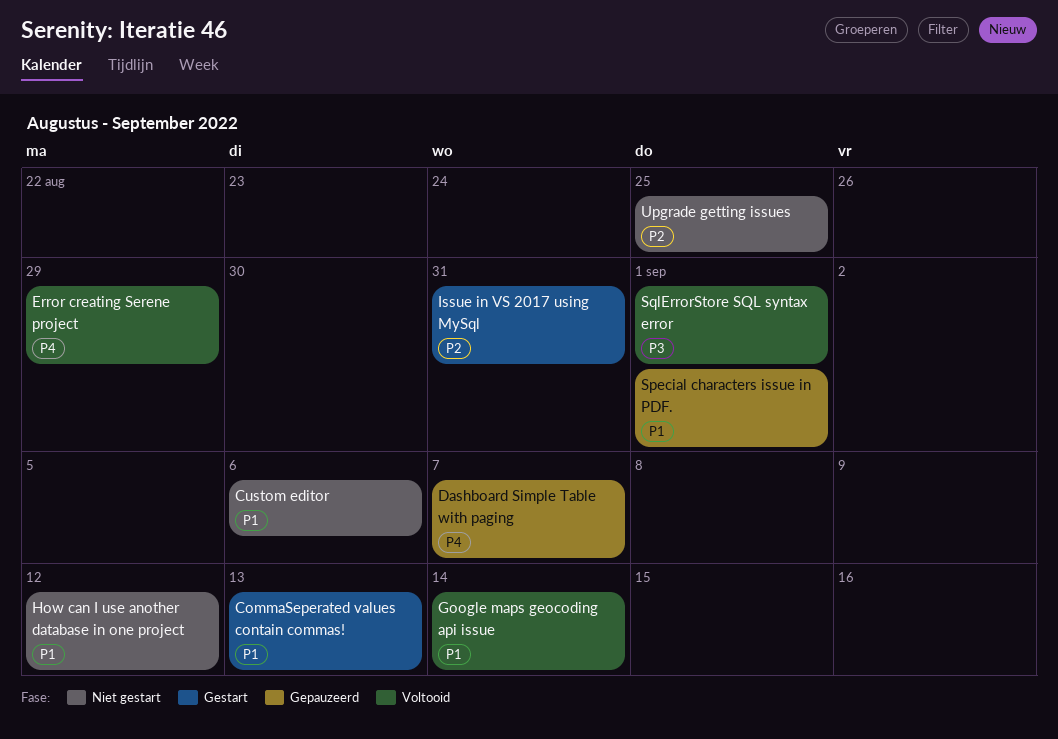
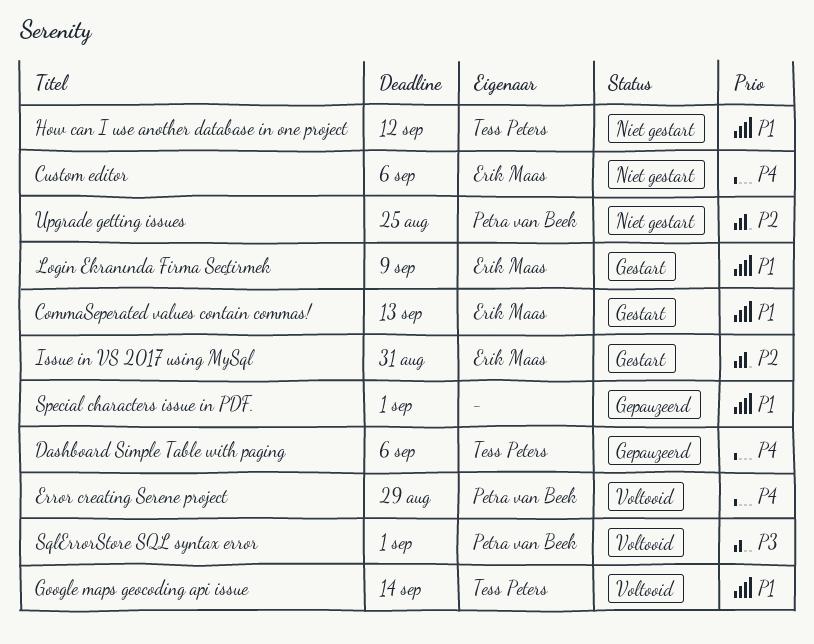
Custom editor, priority: P1 -> P4
Dashboard Simple Table with paging, due: Sep 7 -> Sep 6
Login Ekranında Firma Seçtirmek: none -> present

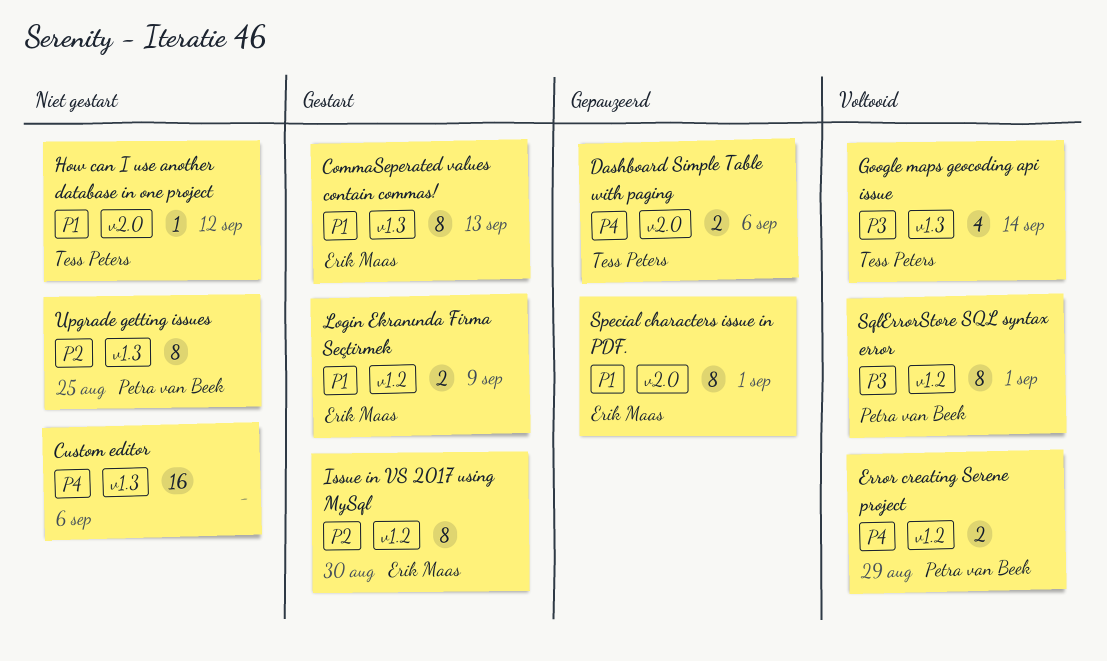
Custom editor, owner: Erik Maas -> none
Google maps geocoding api issue, priority: P1 -> P3
Issue in VS 2017 using MySql, due: Aug 31 -> Aug 30
Special characters issue in PDF., owner: none -> Erik Maas

